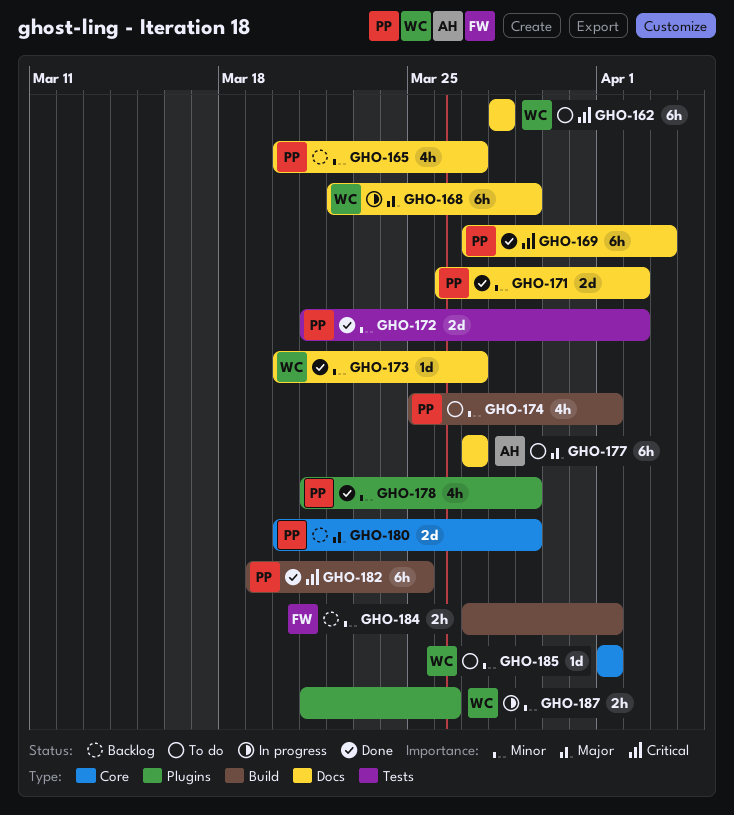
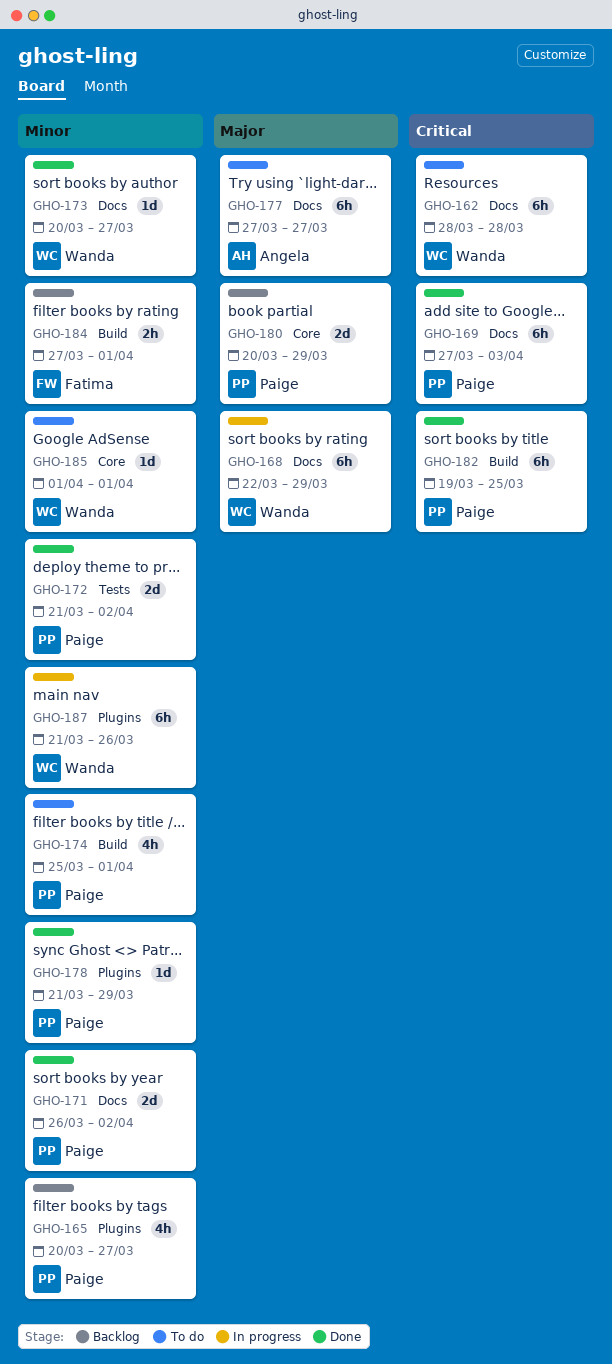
GHO-165, label: Docs -> Plugins
GHO-178, estimate: 4h -> 1d
GHO-187, estimate: 2h -> 6h

